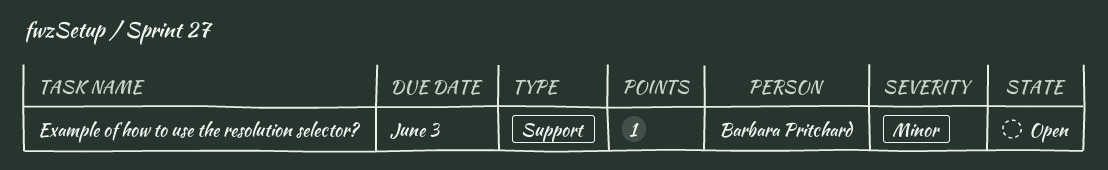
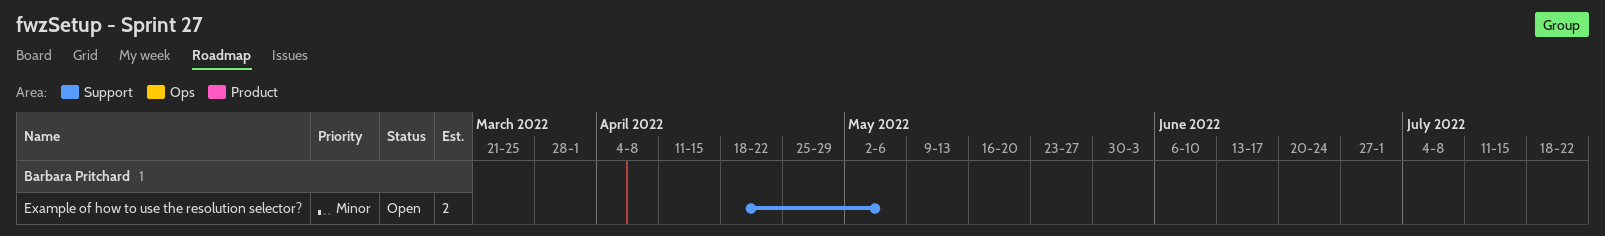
Example of how to use the resolution selector?, estimate: 1 -> 2
Example of how to use the resolution selector?, due: Jun 3 -> May 6

